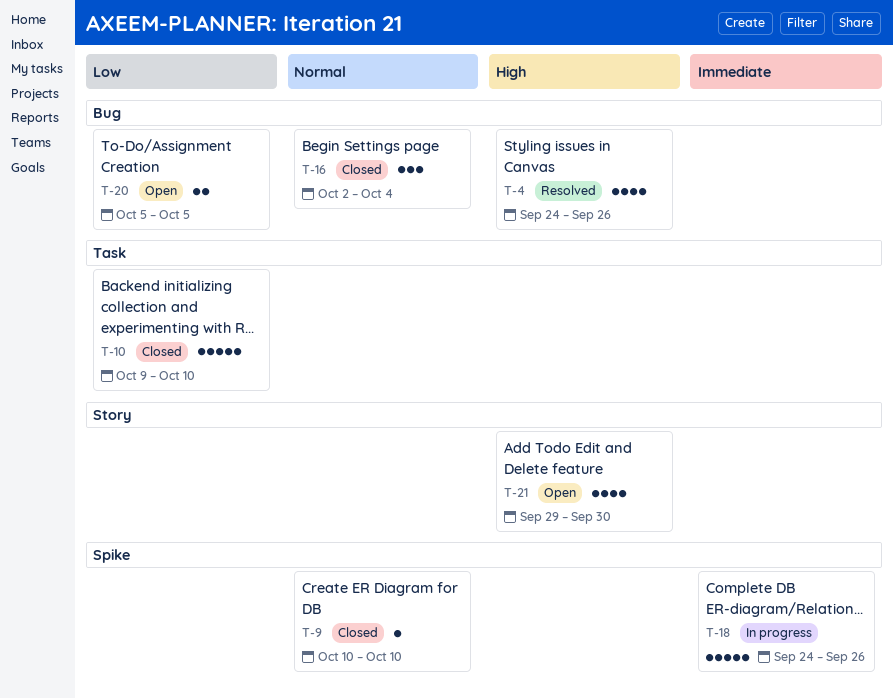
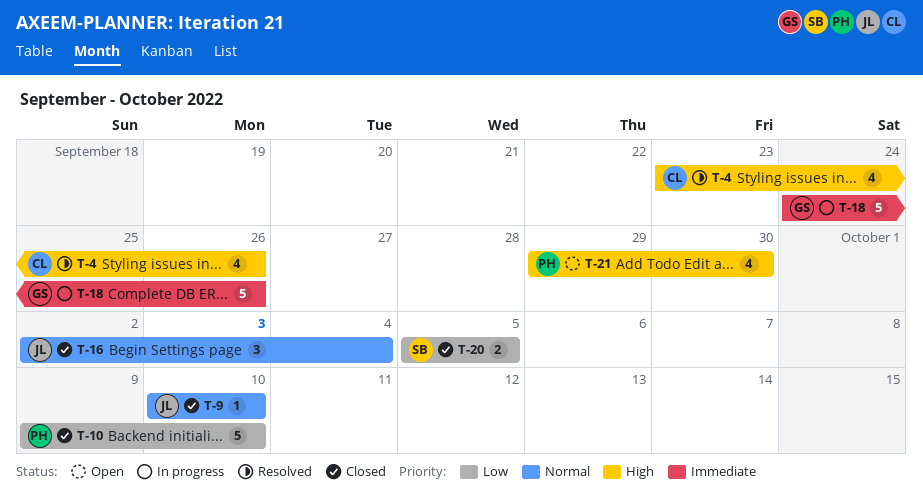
T-4, start: Sep 24 -> Sep 23
T-20, status: Open -> Closed

